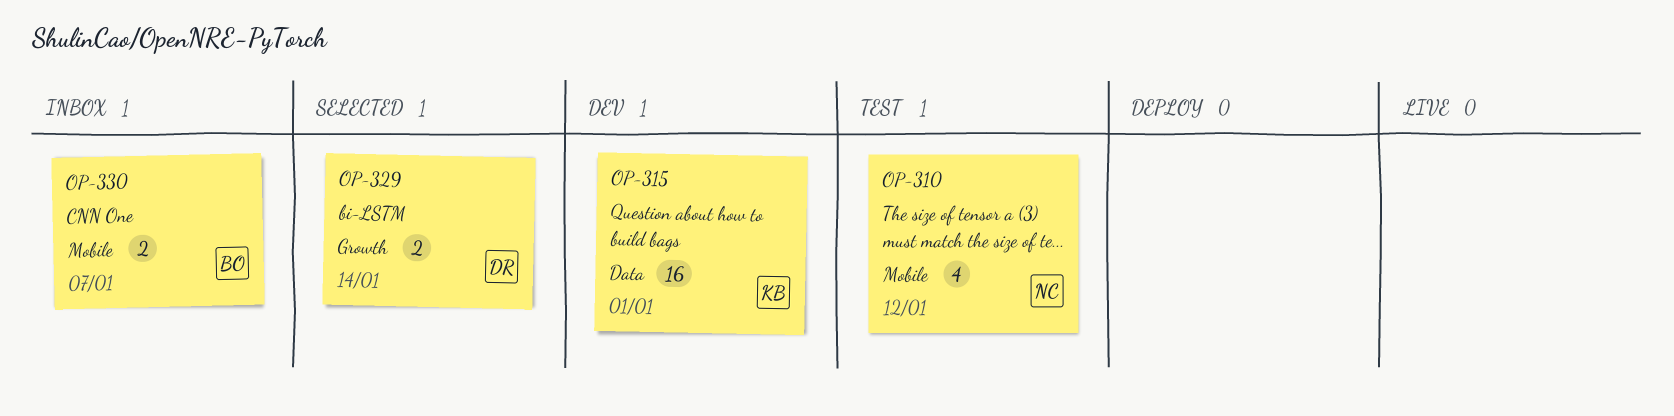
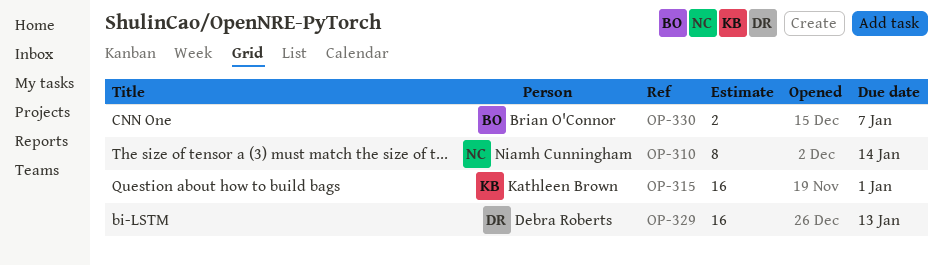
OP-310, estimate: 4 -> 8
OP-310, due: Jan 12 -> Jan 14
OP-329, estimate: 2 -> 16
OP-329, due: Jan 14 -> Jan 13

